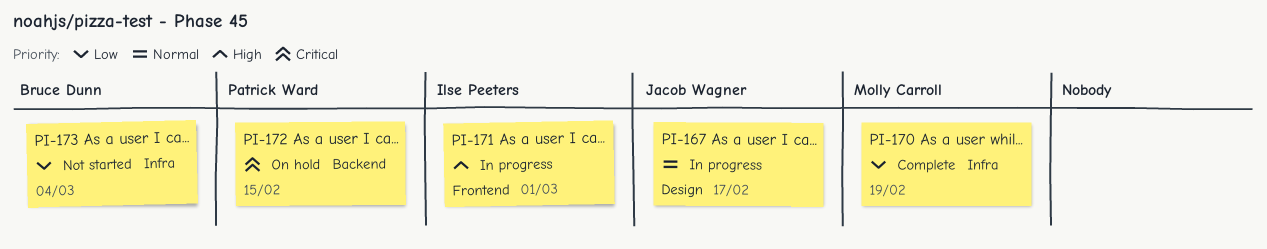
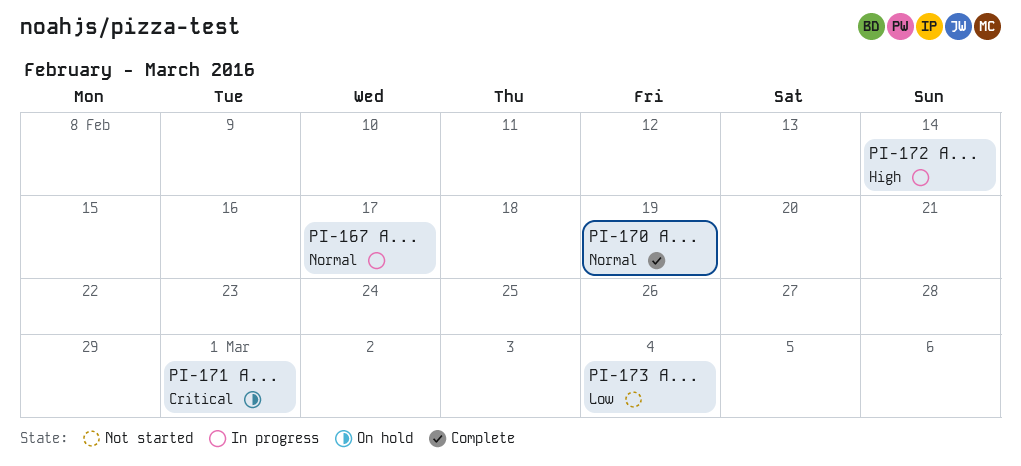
PI-170, priority: Low -> Normal
PI-171, status: In progress -> On hold
PI-171, priority: High -> Critical
PI-172, status: On hold -> In progress
PI-172, priority: Critical -> High
PI-172, due: Feb 15 -> Feb 14

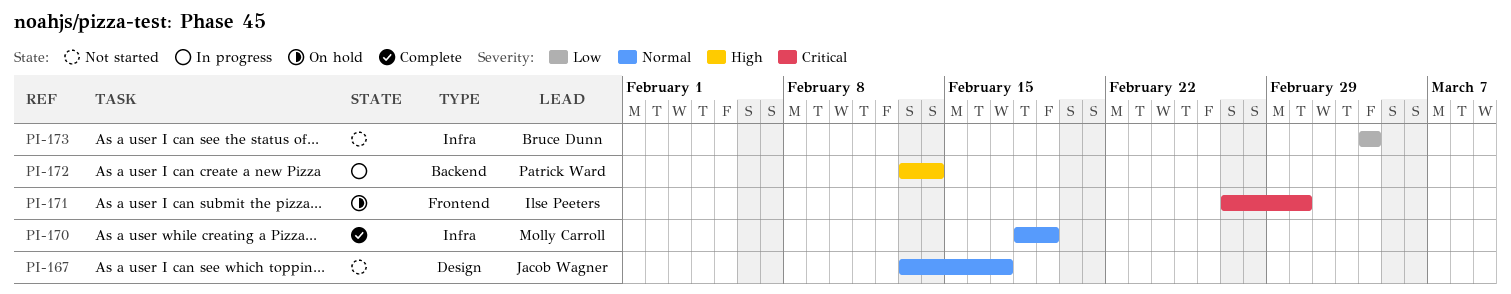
PI-167, status: In progress -> Not started

